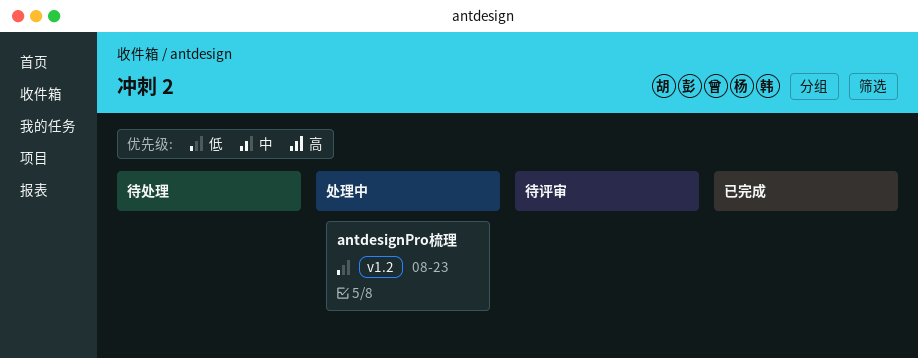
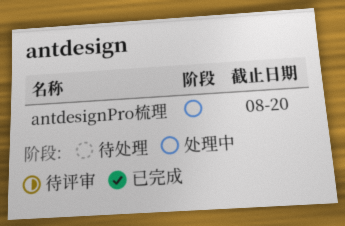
antdesignPro梳理, due: Aug 23 -> Aug 20

